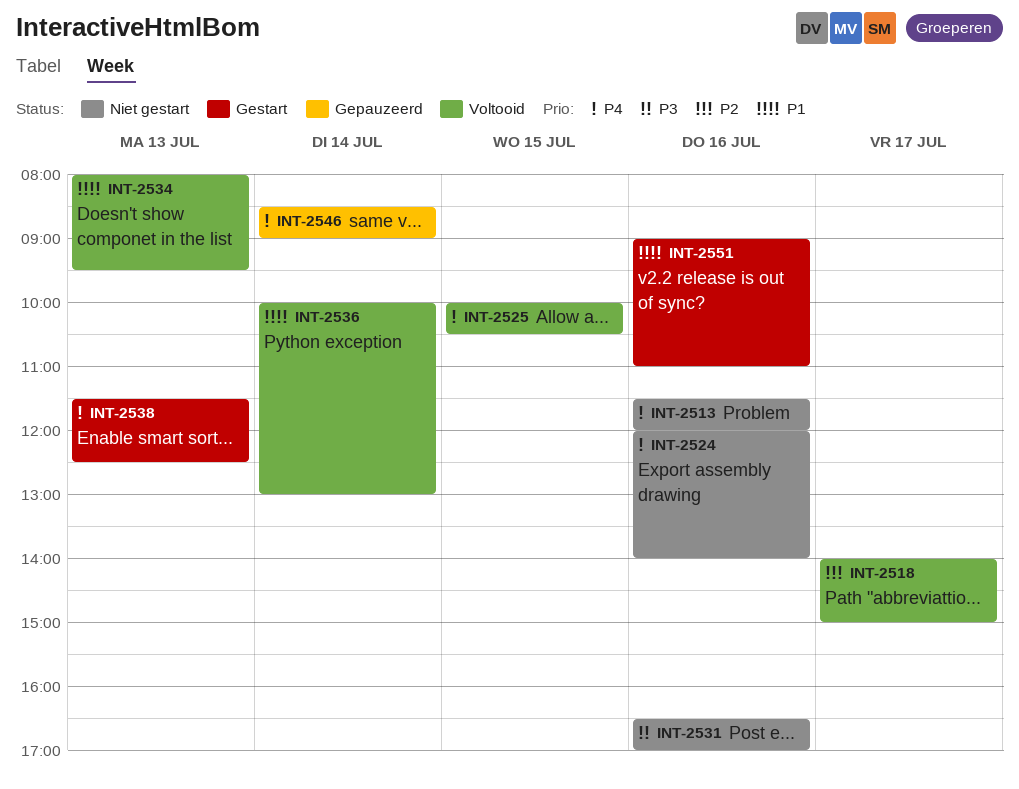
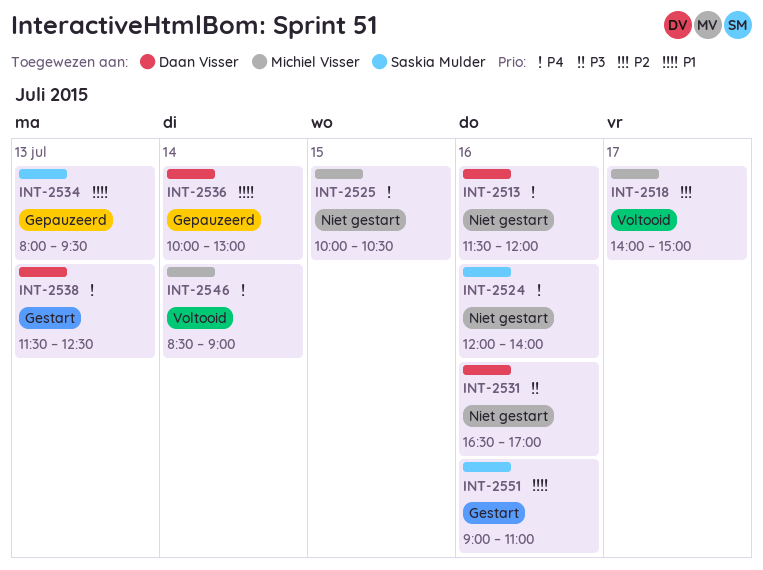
INT-2525, status: Voltooid -> Niet gestart
INT-2534, status: Voltooid -> Gepauzeerd
INT-2536, status: Voltooid -> Gepauzeerd
INT-2546, status: Gepauzeerd -> Voltooid

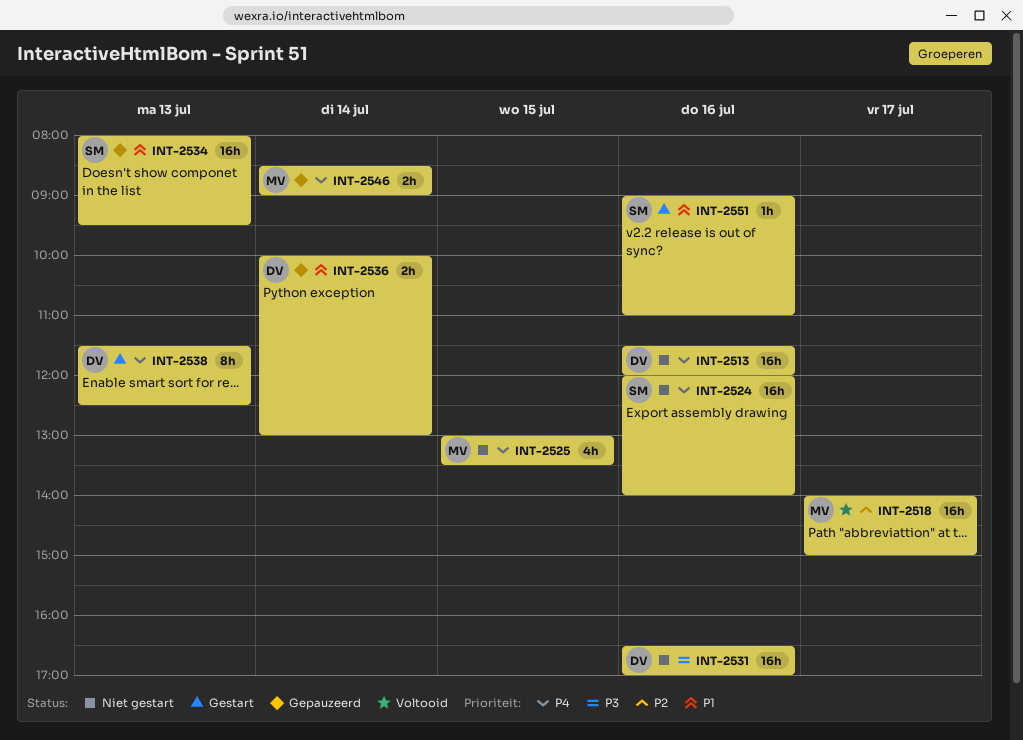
INT-2525, begins: 10:00 -> 13:00
INT-2525, ends: 10:30 -> 13:30
INT-2546, status: Voltooid -> Gepauzeerd

